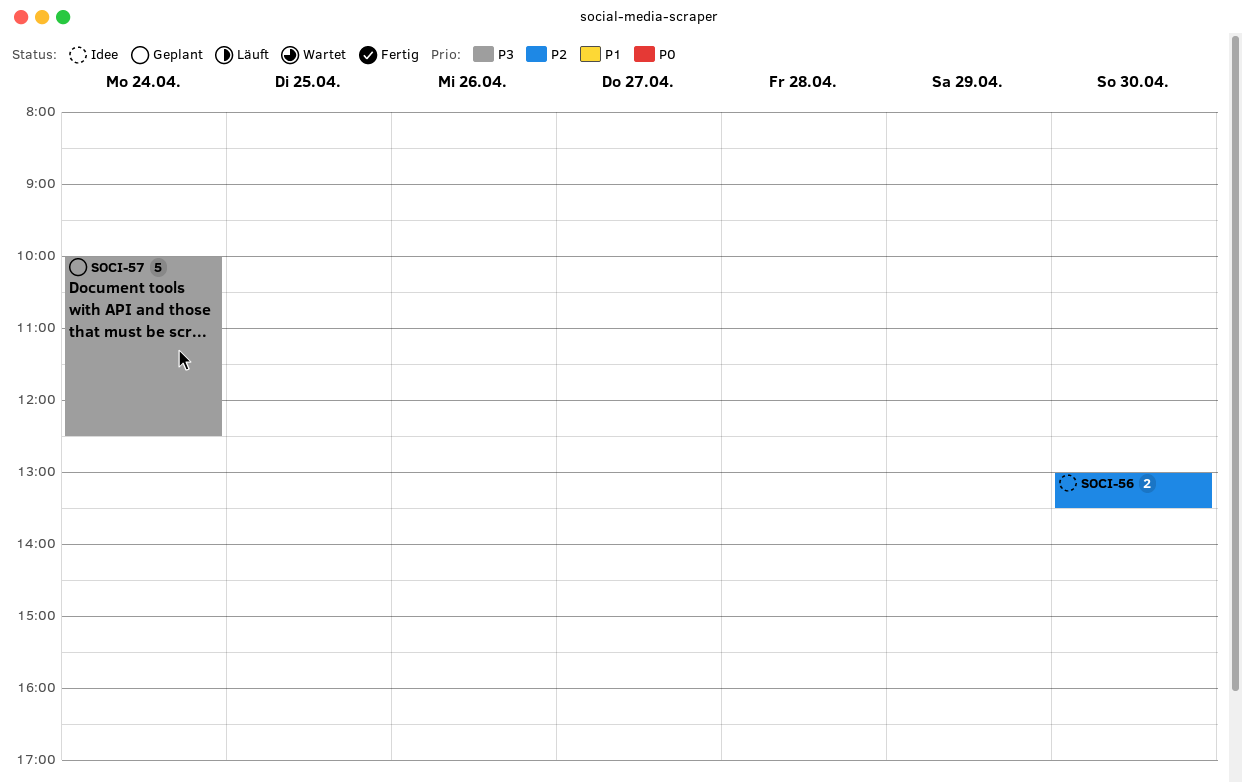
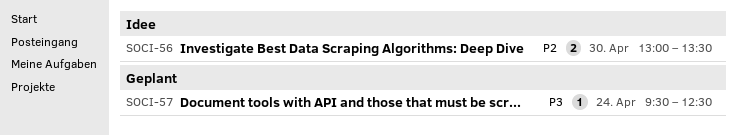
SOCI-57, estimate: 5 -> 1
SOCI-57, begins: 10:00 -> 09:30

